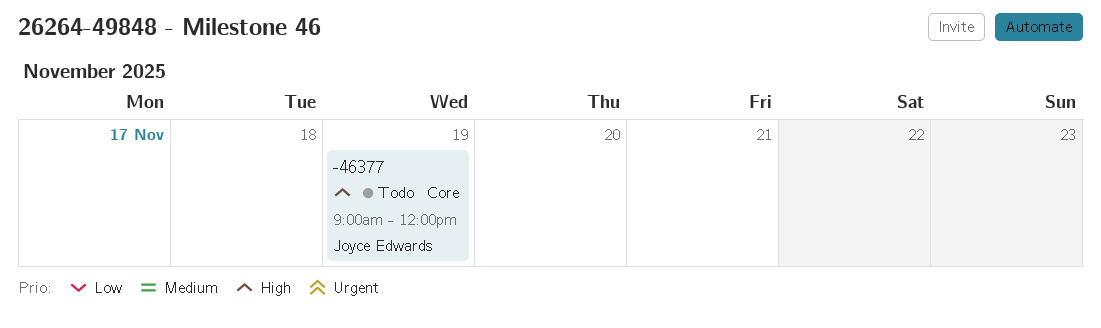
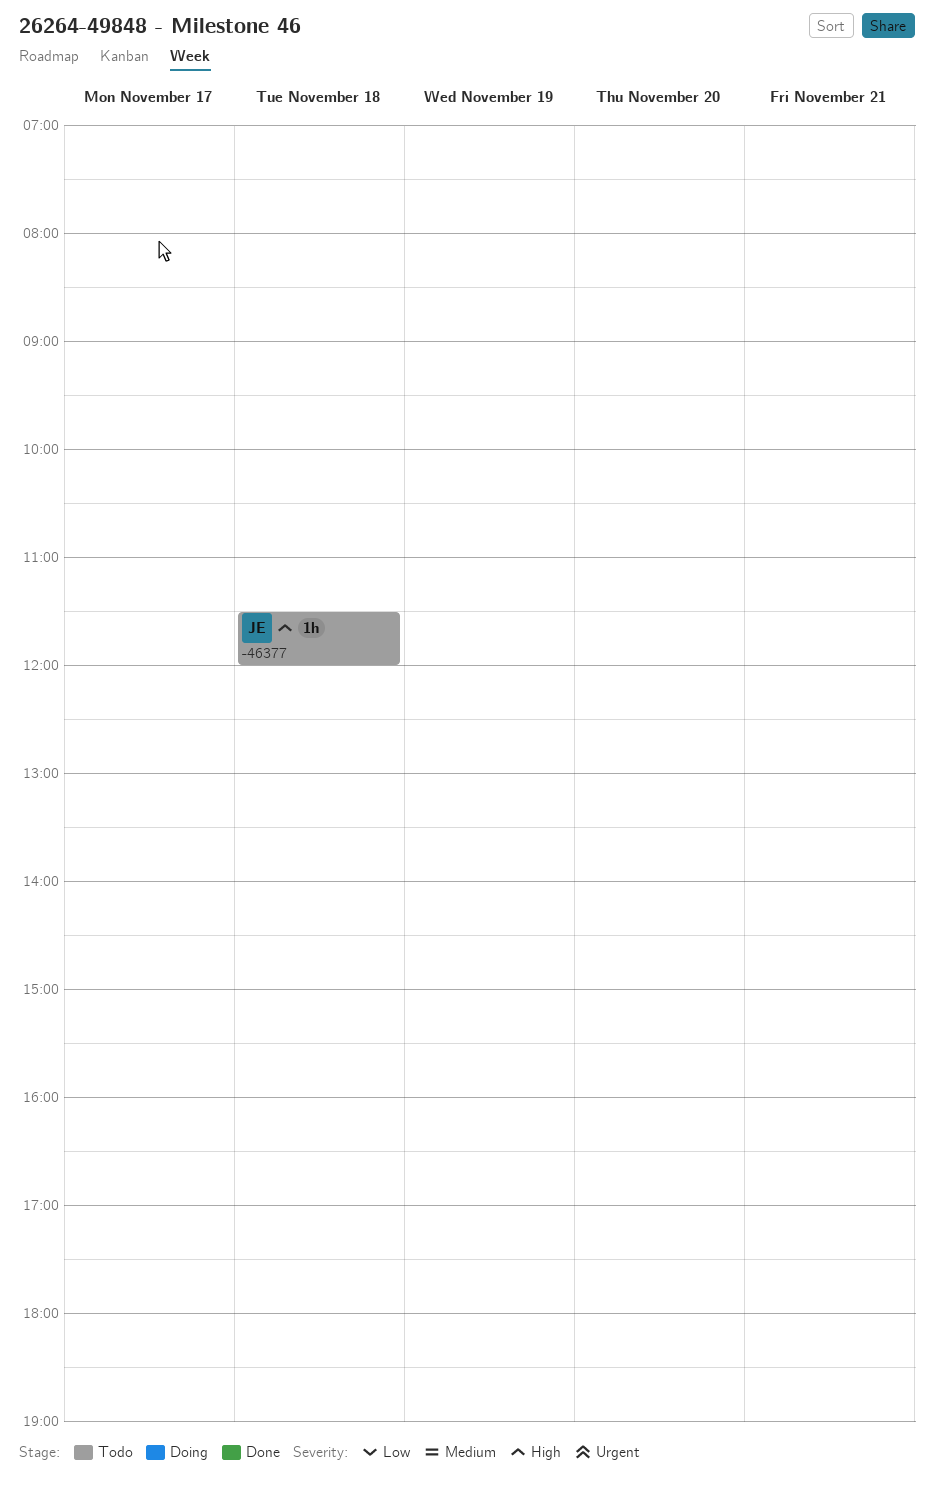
-46377, day: Nov 19 -> Nov 18
-46377, begins: 09:00 -> 11:30

